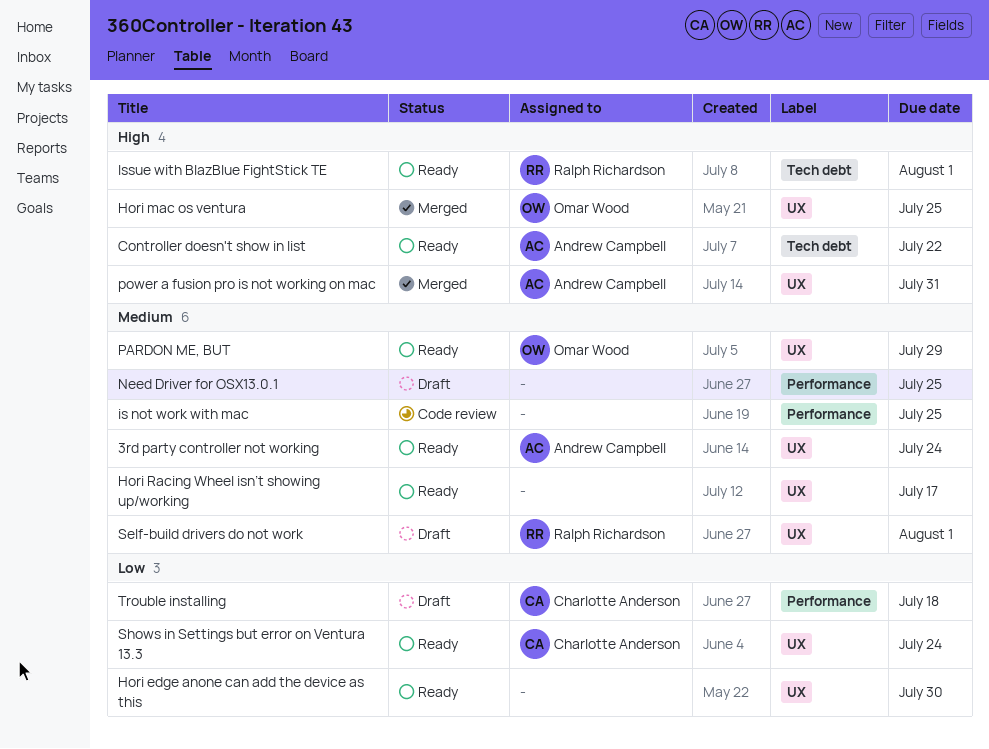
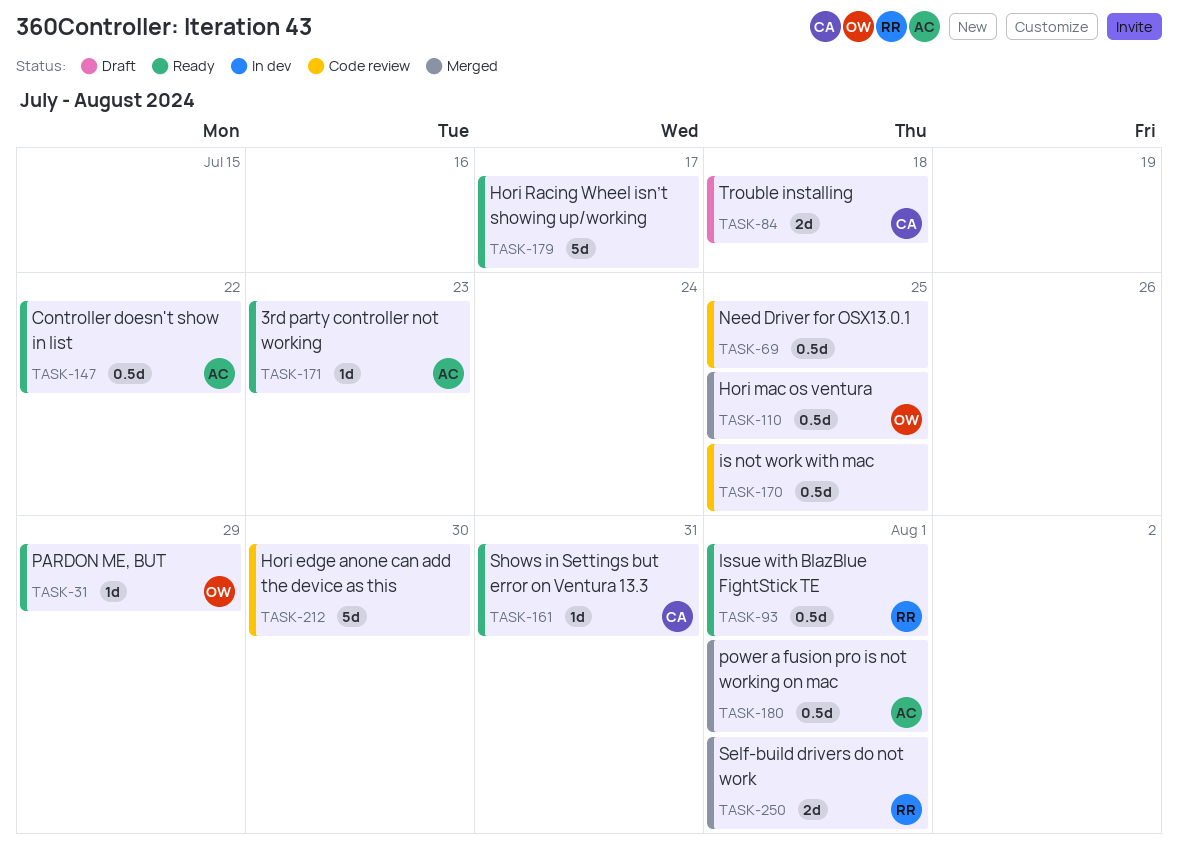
3rd party controller not working, due: Jul 24 -> Jul 23
Hori edge anone can add the device as this, status: Ready -> Code review
Need Driver for OSX13.0.1, status: Draft -> Code review
power a fusion pro is not working on mac, due: Jul 31 -> Aug 1
Self-build drivers do not work, status: Draft -> Merged
Shows in Settings but error on Ventura 13.3, due: Jul 24 -> Jul 31

